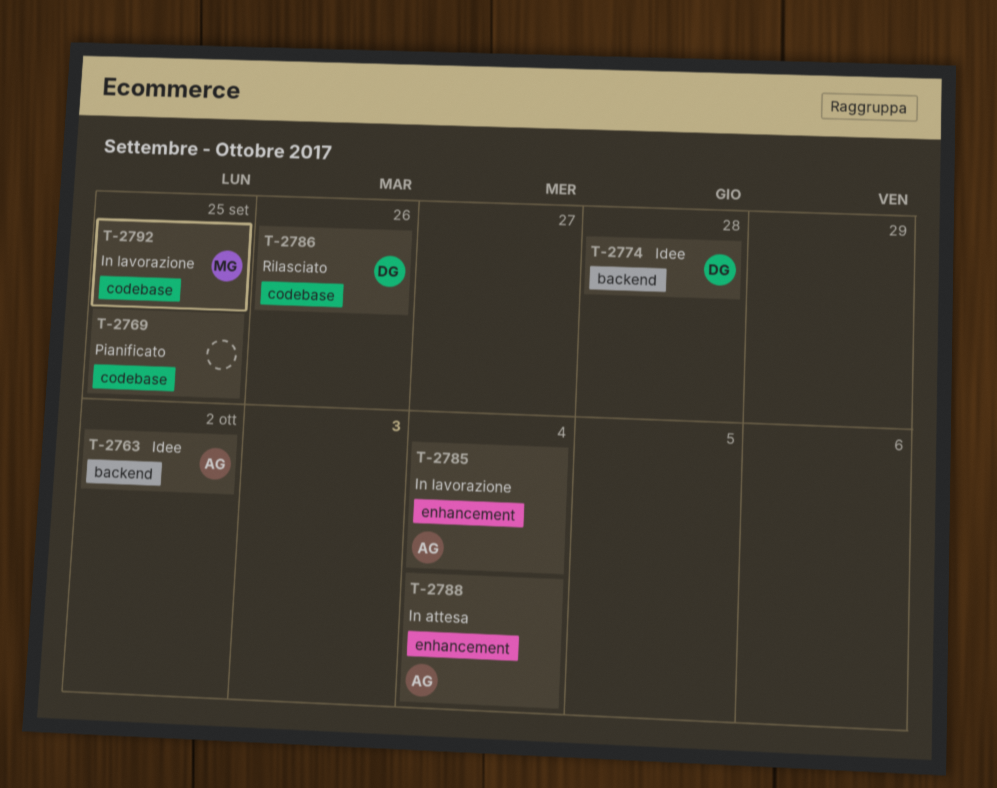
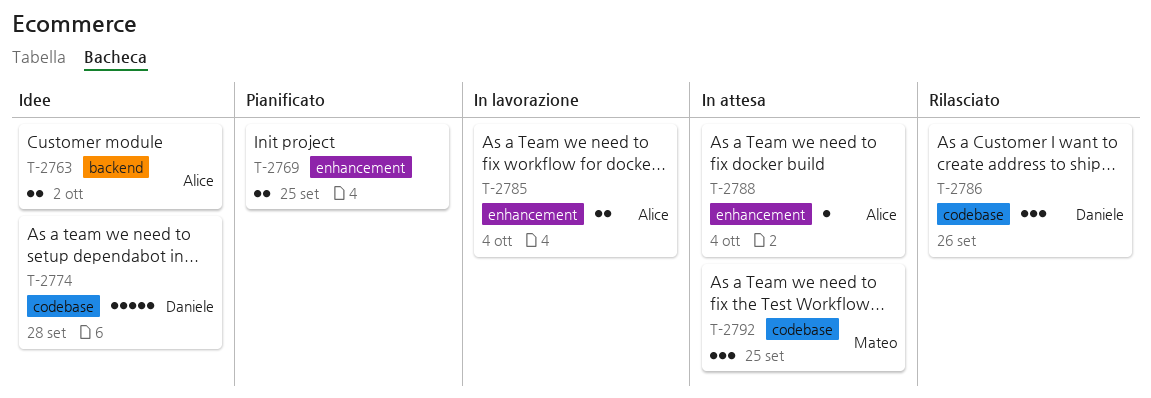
T-2769, label: codebase -> enhancement
T-2774, label: backend -> codebase
T-2792, status: In lavorazione -> In attesa

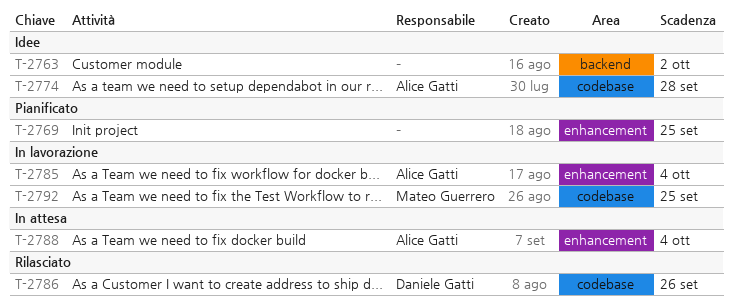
T-2763, owner: Alice Gatti -> none
T-2774, owner: Daniele Gatti -> Alice Gatti
T-2792, status: In attesa -> In lavorazione

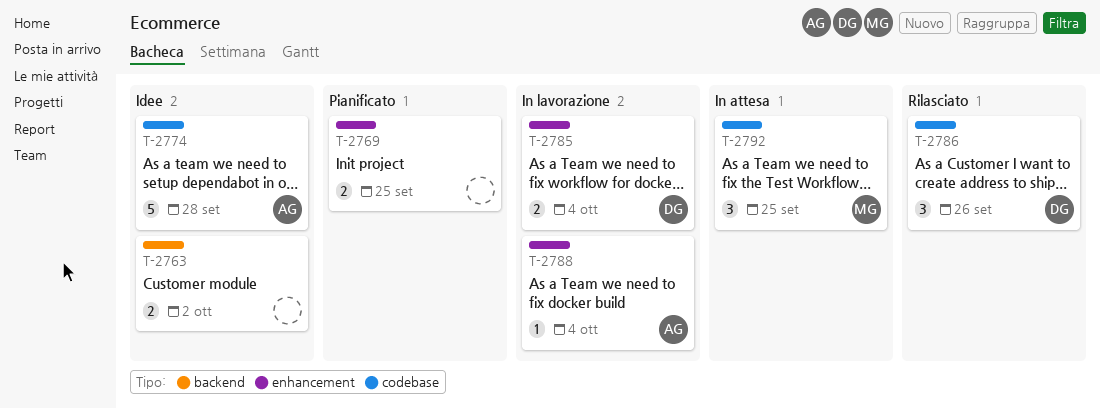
T-2785, owner: Alice Gatti -> Daniele Gatti
T-2788, status: In attesa -> In lavorazione
T-2792, status: In lavorazione -> In attesa

